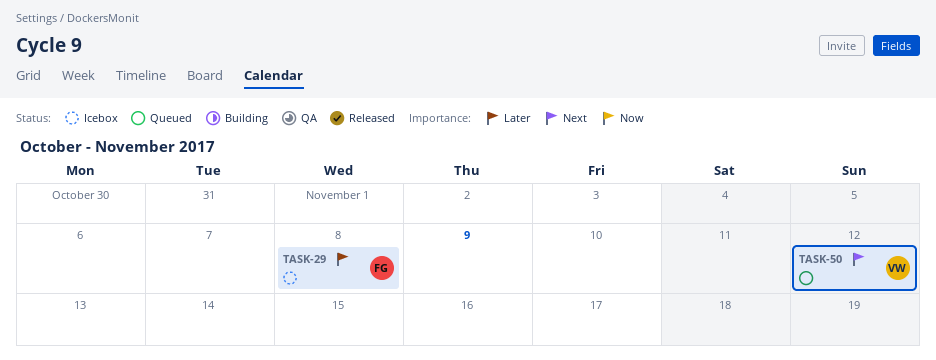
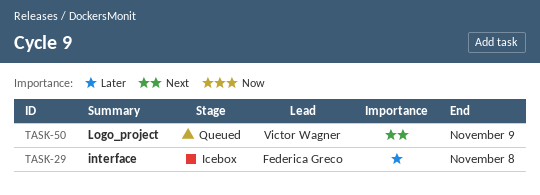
TASK-50, due: Nov 12 -> Nov 9

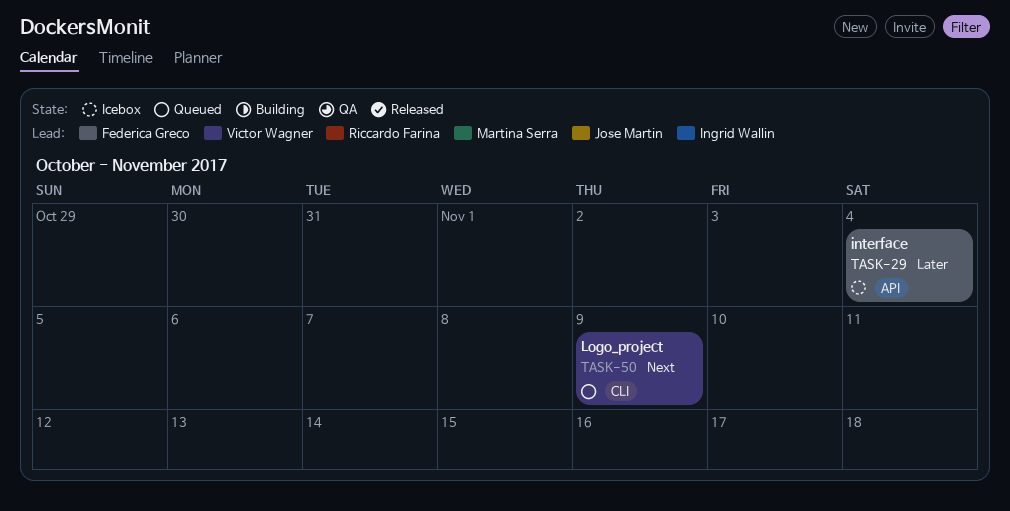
TASK-29, due: Nov 8 -> Nov 4

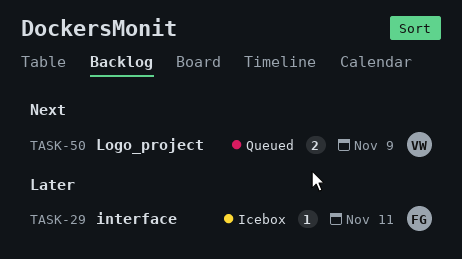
TASK-29, due: Nov 4 -> Nov 11

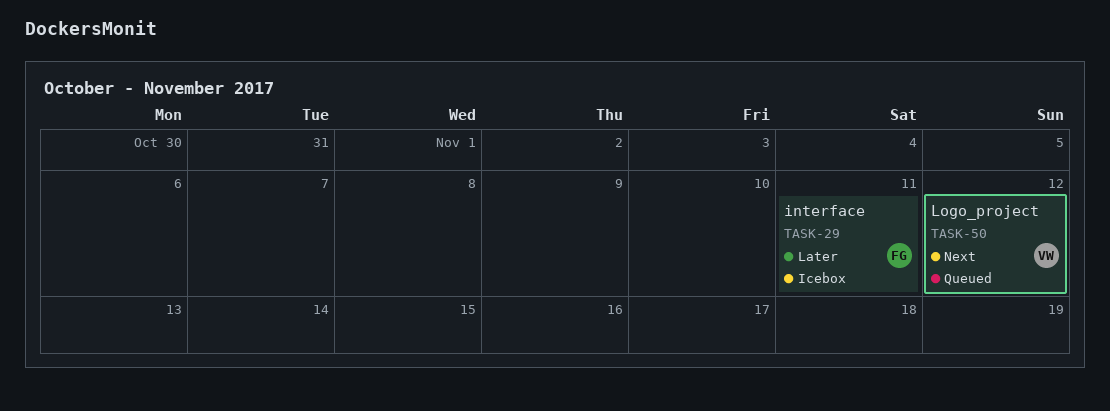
TASK-50, due: Nov 9 -> Nov 12

